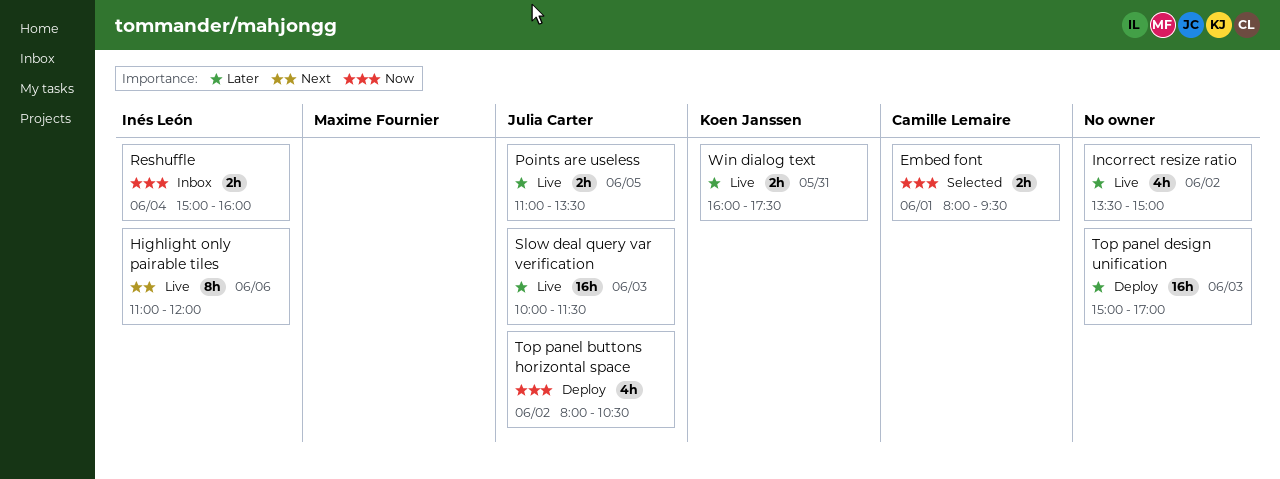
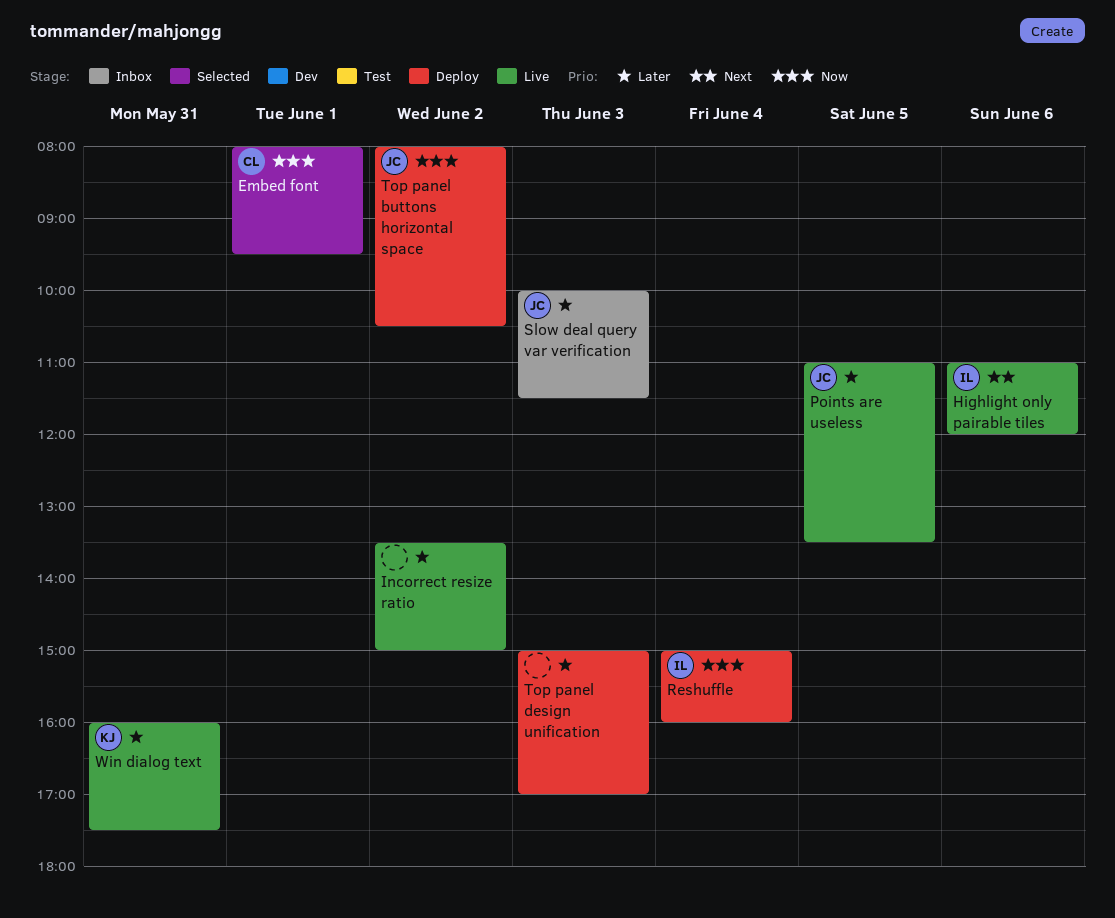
Reshuffle, status: Inbox -> Deploy
Slow deal query var verification, status: Live -> Inbox

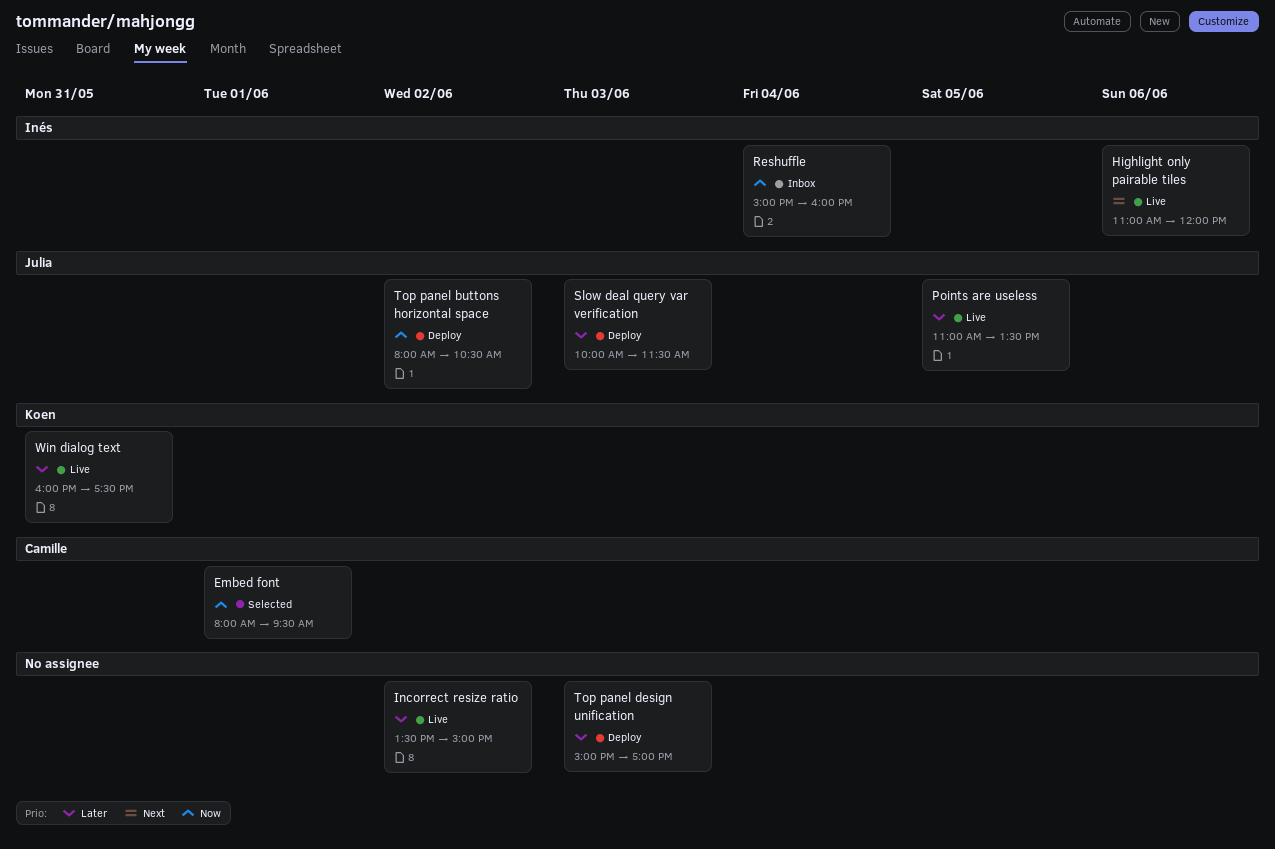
Reshuffle, status: Deploy -> Inbox
Slow deal query var verification, status: Inbox -> Deploy

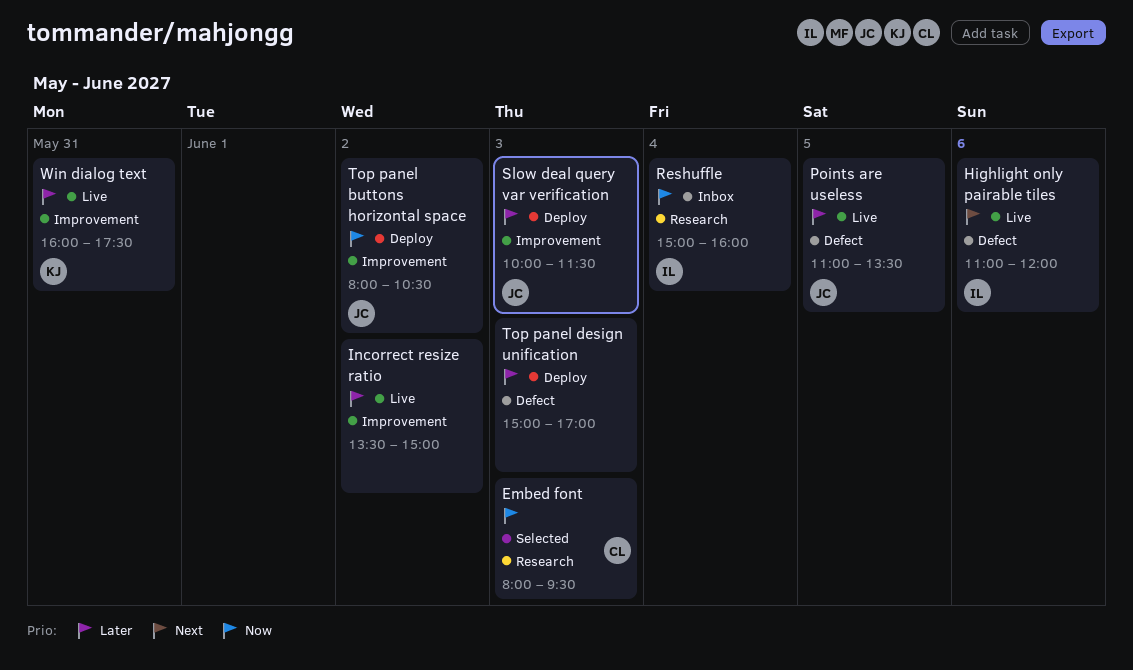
Embed font, day: Jun 1 -> Jun 3

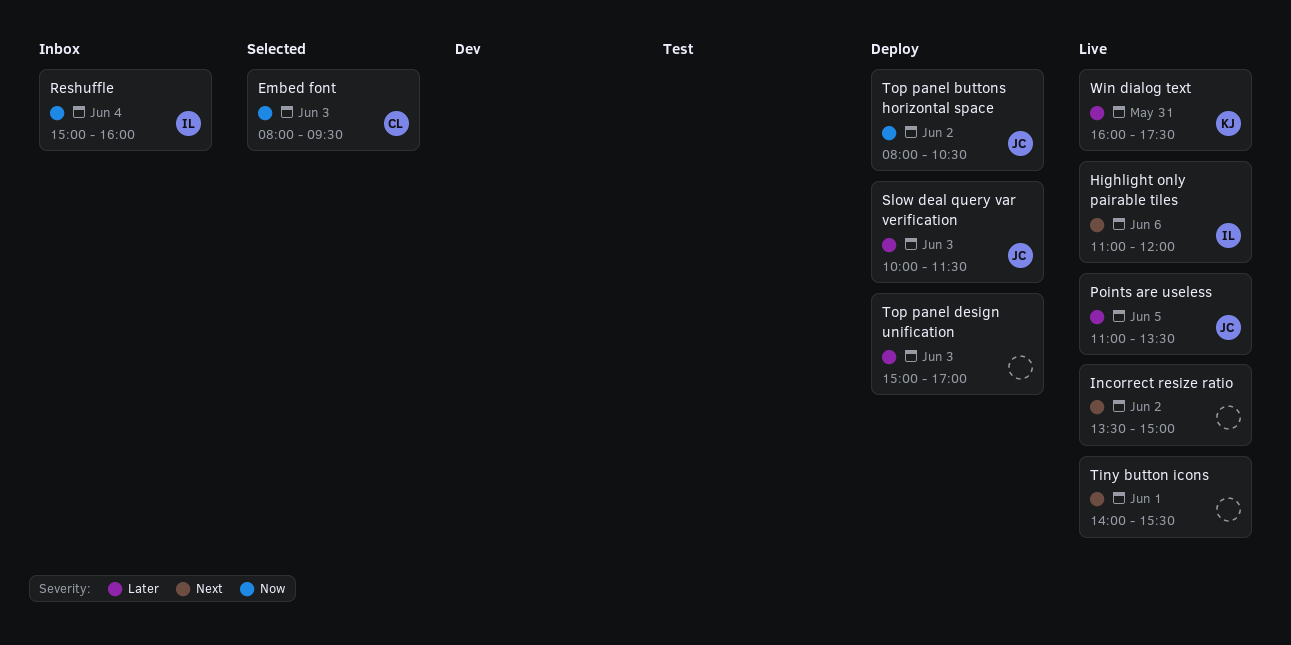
Incorrect resize ratio, priority: Later -> Next
Tiny button icons: none -> present

